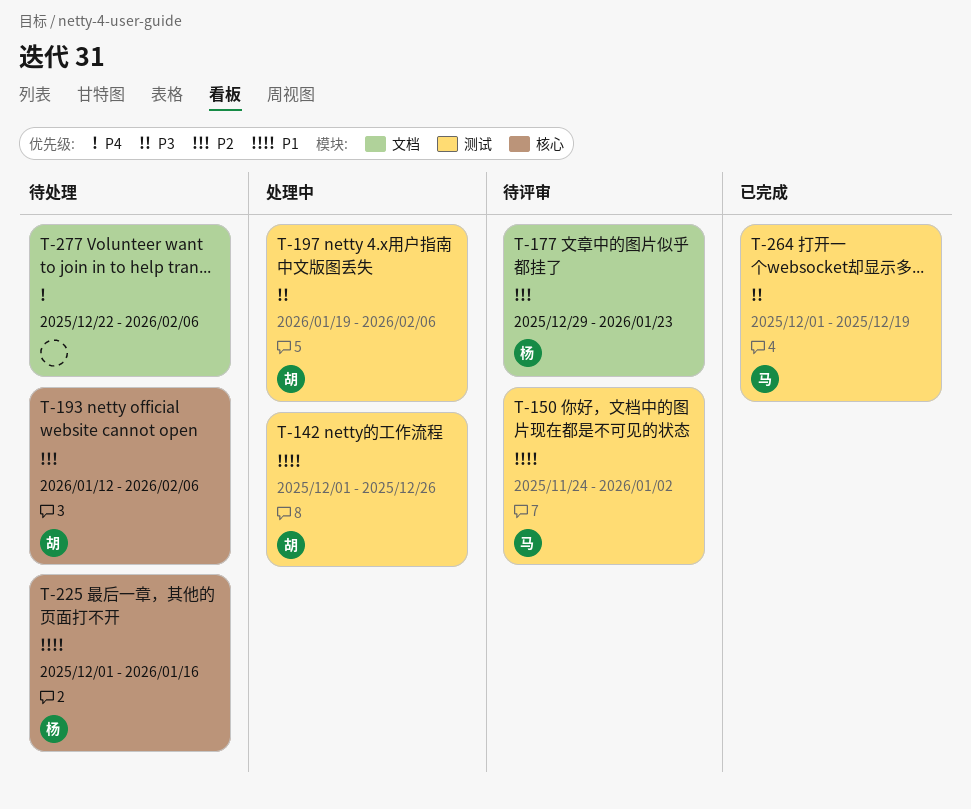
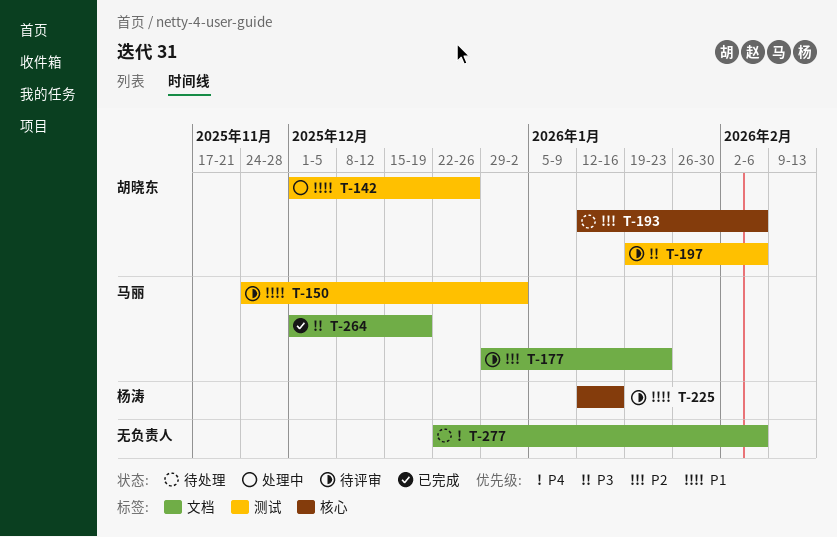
T-177, owner: 杨涛 -> 马丽
T-197, status: 处理中 -> 待评审
T-225, status: 待处理 -> 待评审
T-225, start: Dec 1 -> Jan 12
T-264, label: 测试 -> 文档

